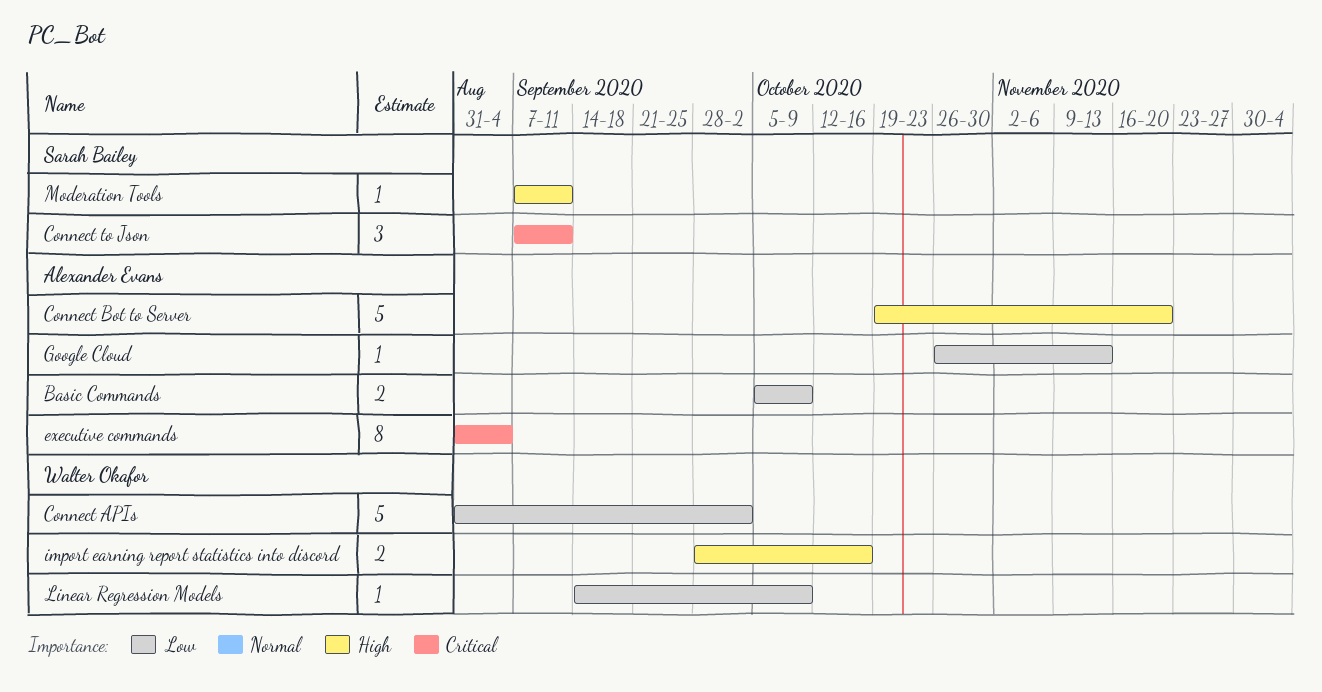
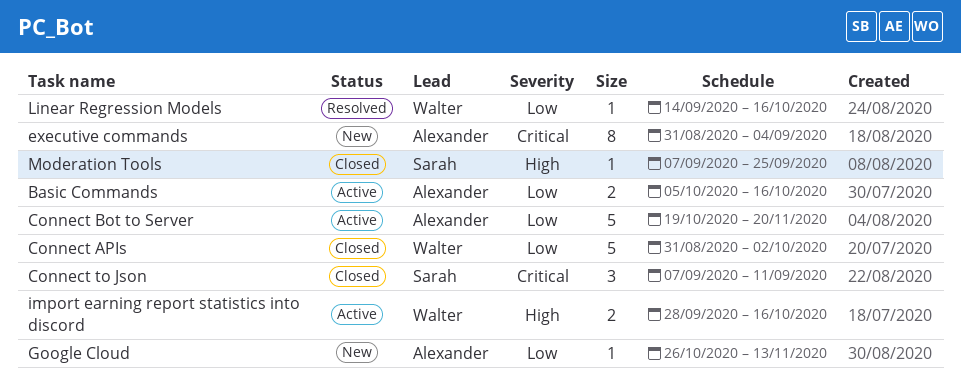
Basic Commands, due: Oct 9 -> Oct 16
Connect Bot to Server, priority: High -> Low
Linear Regression Models, due: Oct 9 -> Oct 16
Moderation Tools, due: Sep 11 -> Sep 25

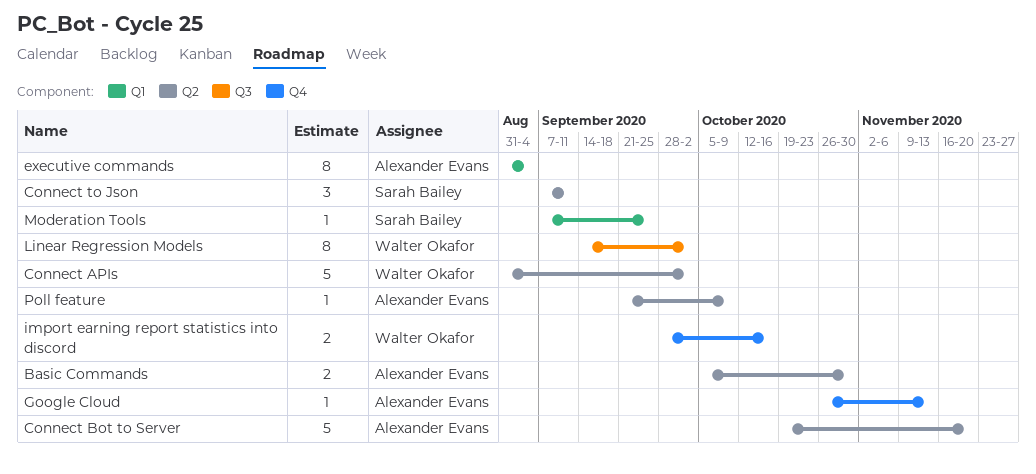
Basic Commands, due: Oct 16 -> Oct 30
Linear Regression Models, estimate: 1 -> 8
Linear Regression Models, due: Oct 16 -> Oct 2
Poll feature: none -> present

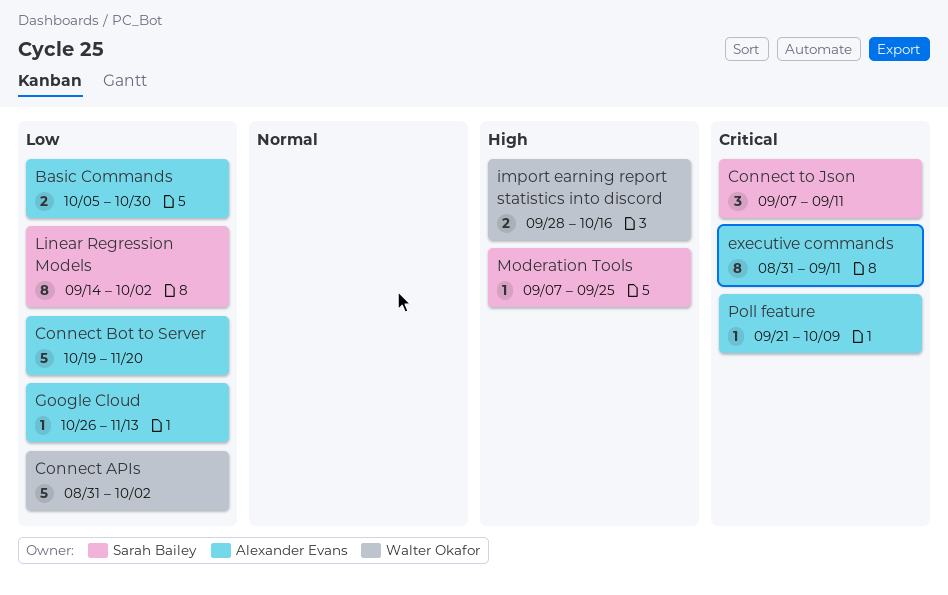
executive commands, due: Sep 4 -> Sep 11
Linear Regression Models, owner: Walter Okafor -> Sarah Bailey

